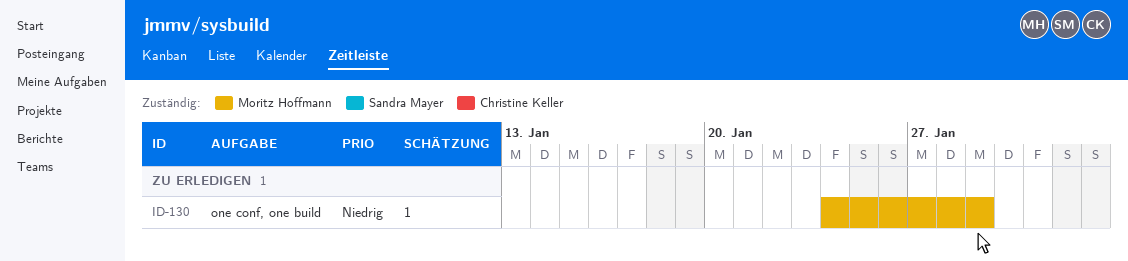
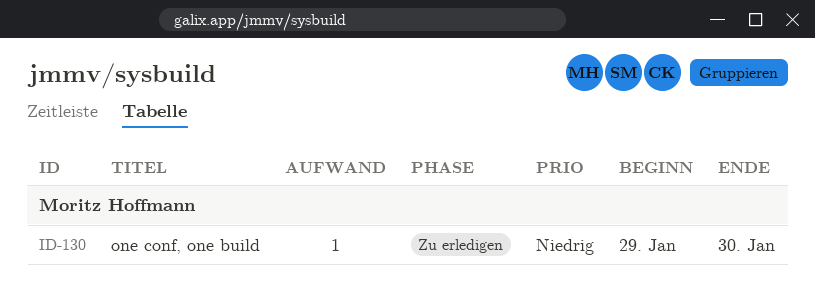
ID-130, start: Jan 24 -> Jan 29
ID-130, due: Jan 29 -> Jan 30

